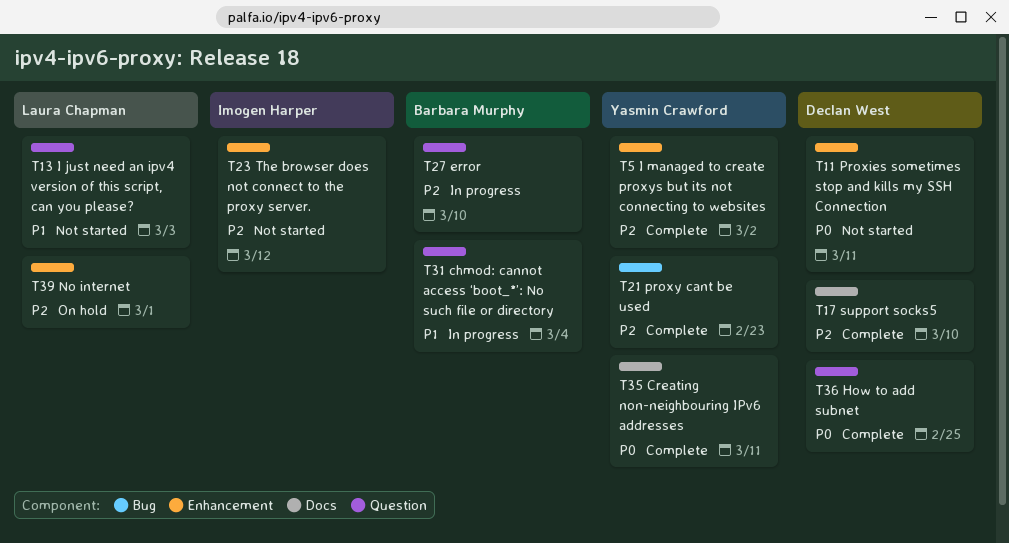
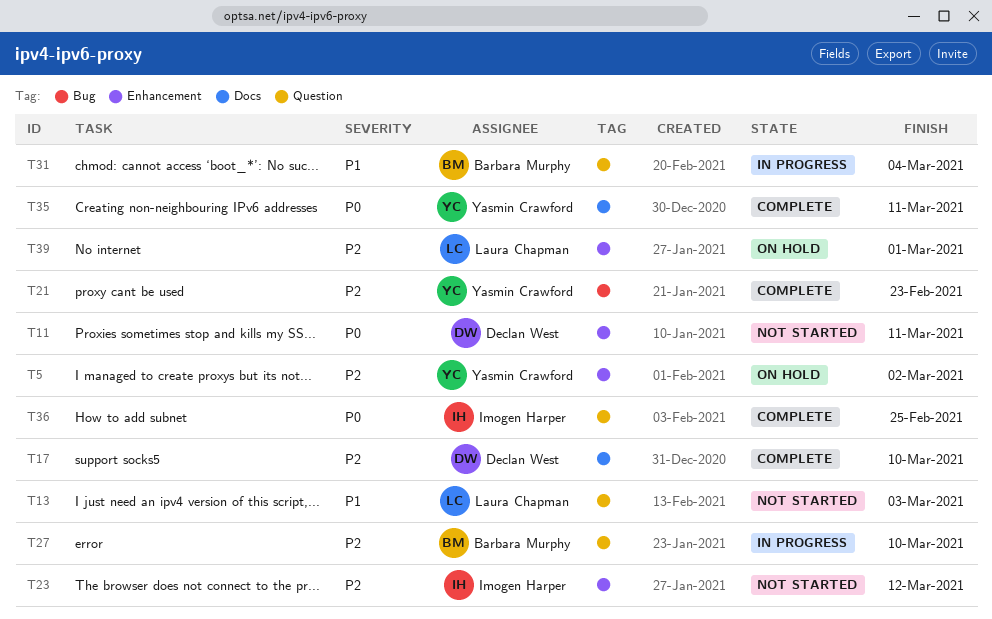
T5, status: Complete -> On hold
T36, owner: Declan West -> Imogen Harper

